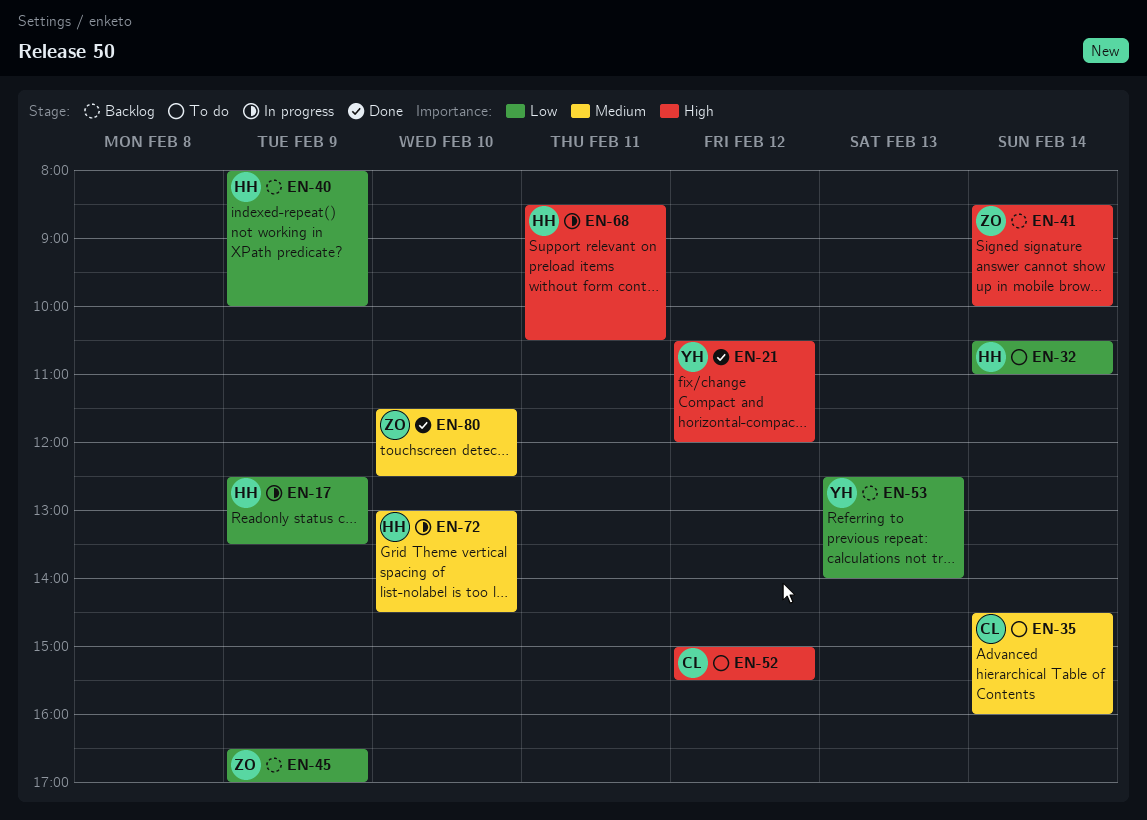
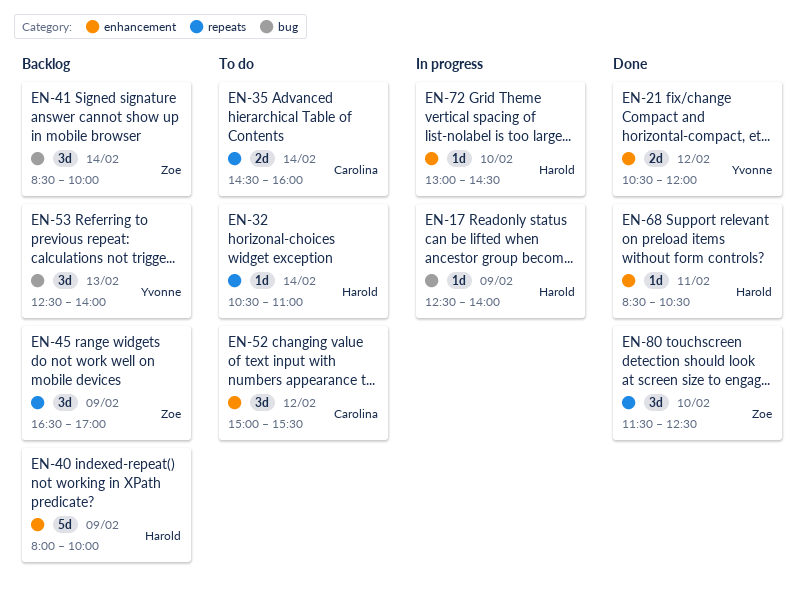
EN-17, ends: 13:30 -> 14:00
EN-68, status: In progress -> Done

